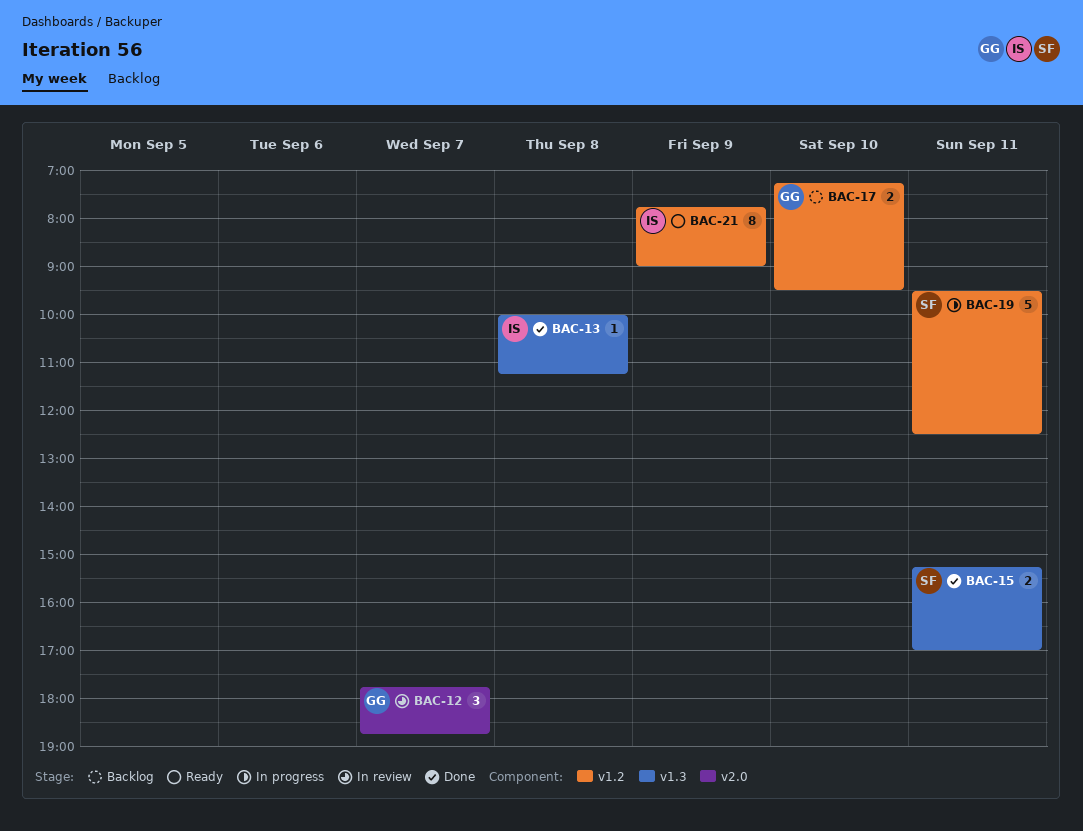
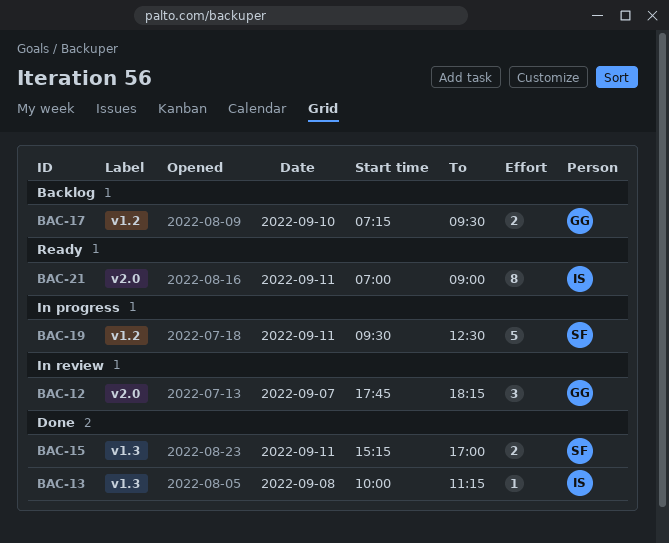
BAC-12, ends: 18:45 -> 18:15
BAC-21, label: v1.2 -> v2.0
BAC-21, day: Sep 9 -> Sep 11
BAC-21, begins: 07:45 -> 07:00

